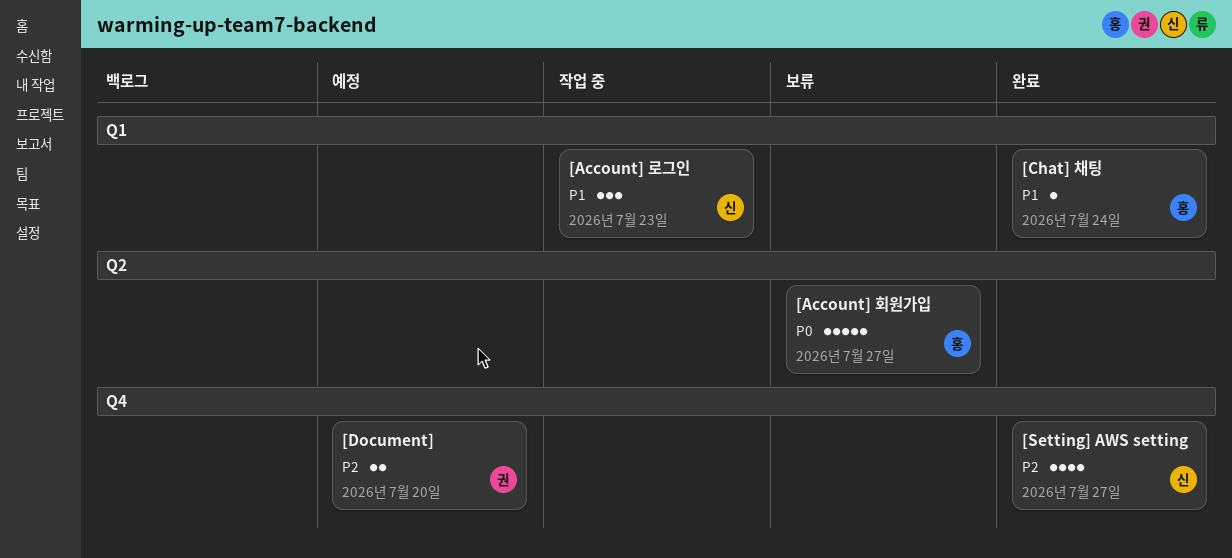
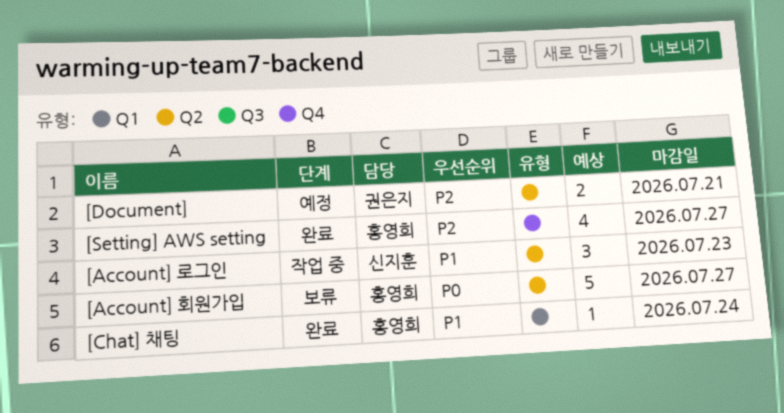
[Account] 로그인, label: Q1 -> Q2
[Document], label: Q4 -> Q2
[Document], due: Jul 20 -> Jul 21
[Setting] AWS setting, owner: 신지훈 -> 홍영희

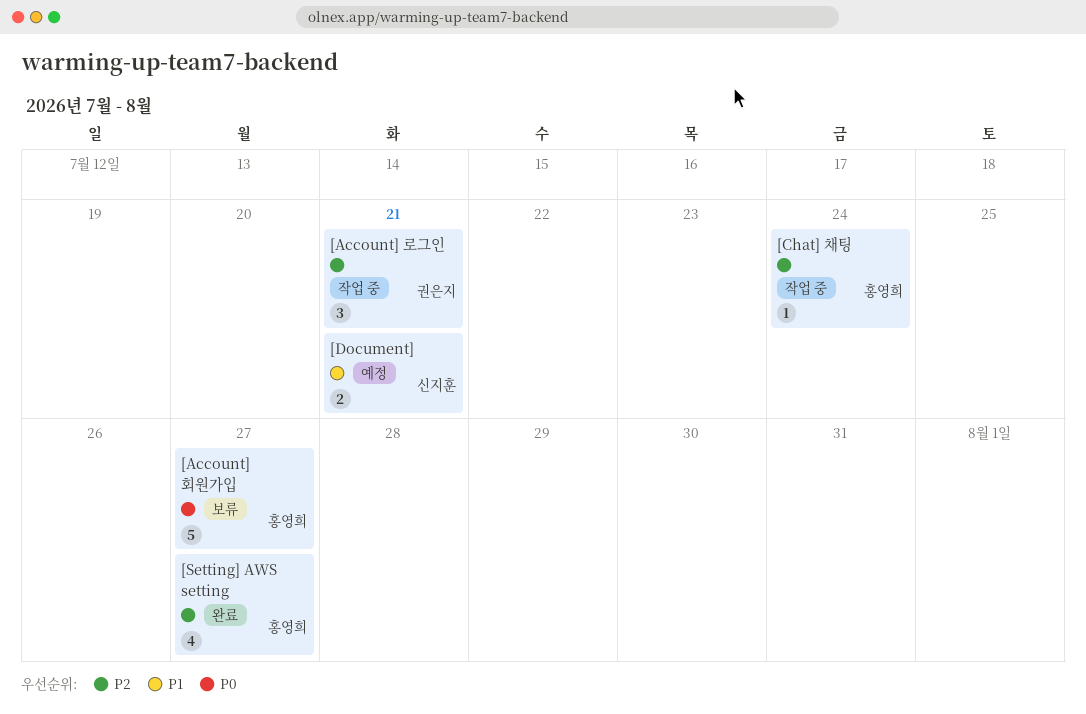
[Account] 로그인, owner: 신지훈 -> 권은지
[Account] 로그인, priority: P1 -> P2
[Account] 로그인, due: Jul 23 -> Jul 21
[Chat] 채팅, status: 완료 -> 작업 중
[Chat] 채팅, priority: P1 -> P2
[Document], owner: 권은지 -> 신지훈
[Document], priority: P2 -> P1

